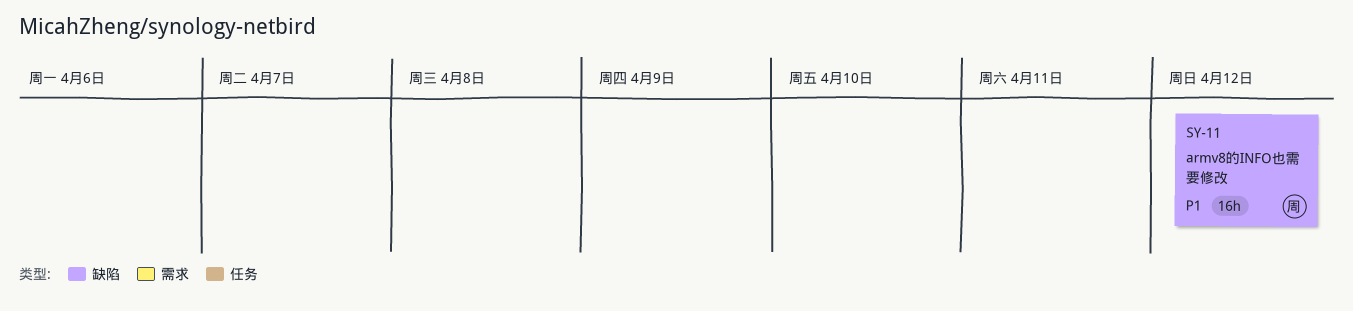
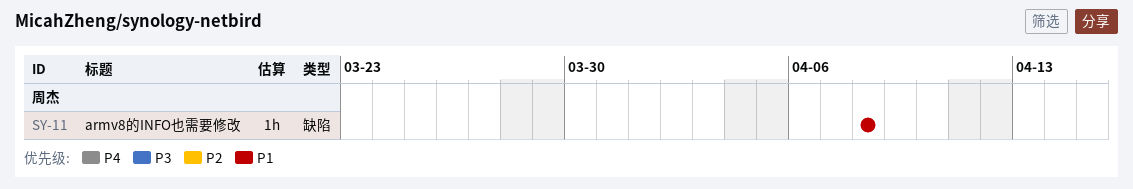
SY-11, estimate: 16h -> 1h
SY-11, due: Apr 12 -> Apr 8

